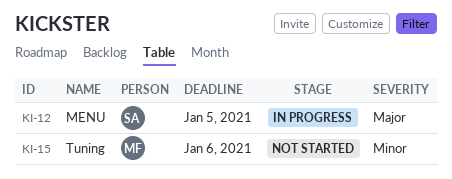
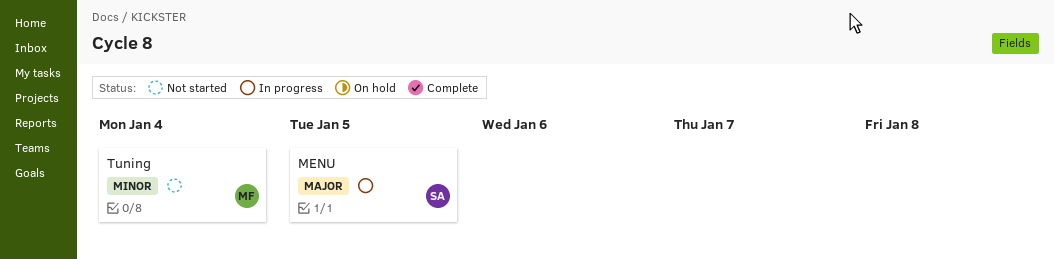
Tuning, due: Jan 6 -> Jan 4

